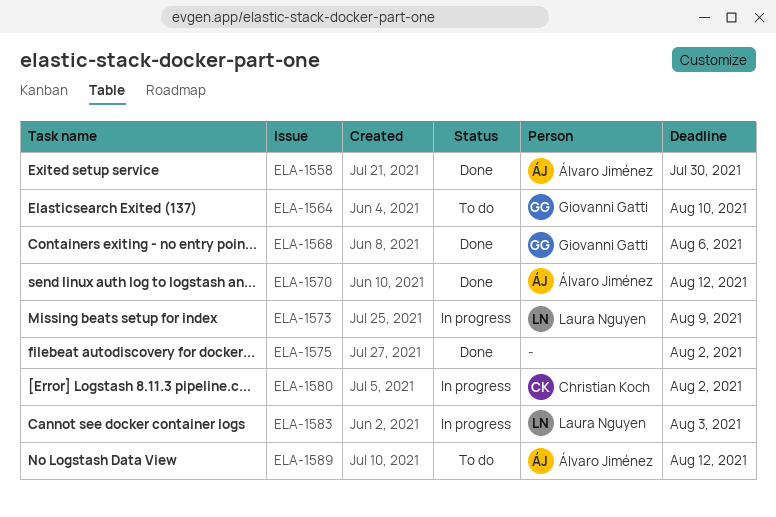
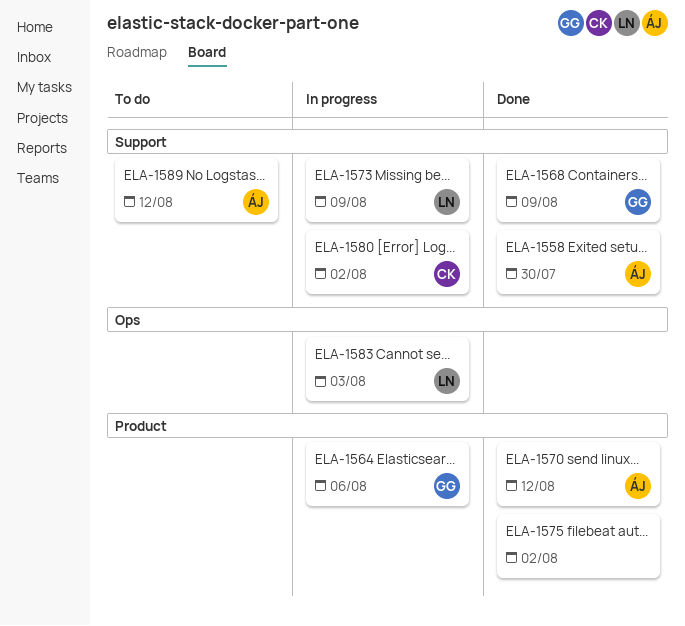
ELA-1564, status: To do -> In progress
ELA-1564, due: Aug 10 -> Aug 6
ELA-1568, due: Aug 6 -> Aug 9

